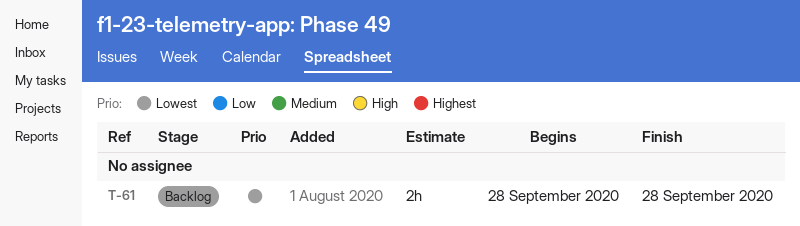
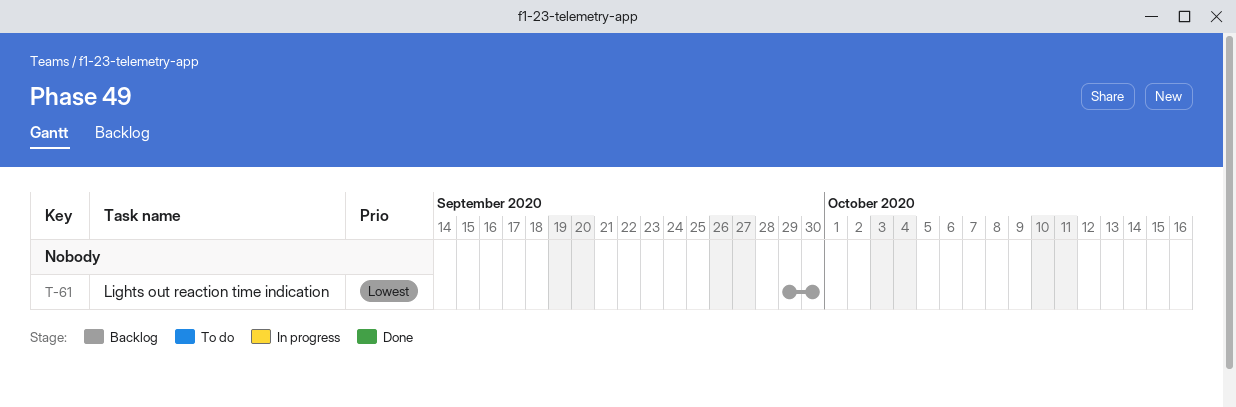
T-61, start: Sep 28 -> Sep 29
T-61, due: Sep 28 -> Sep 30

